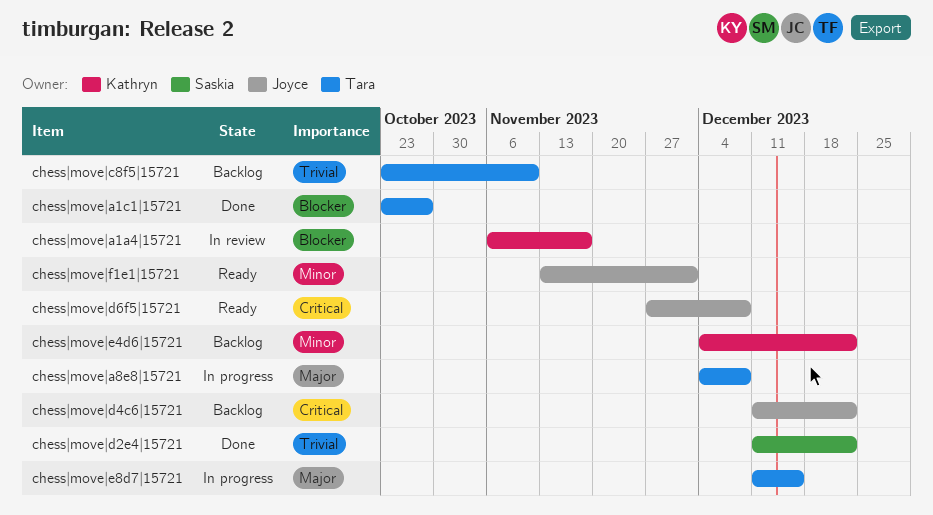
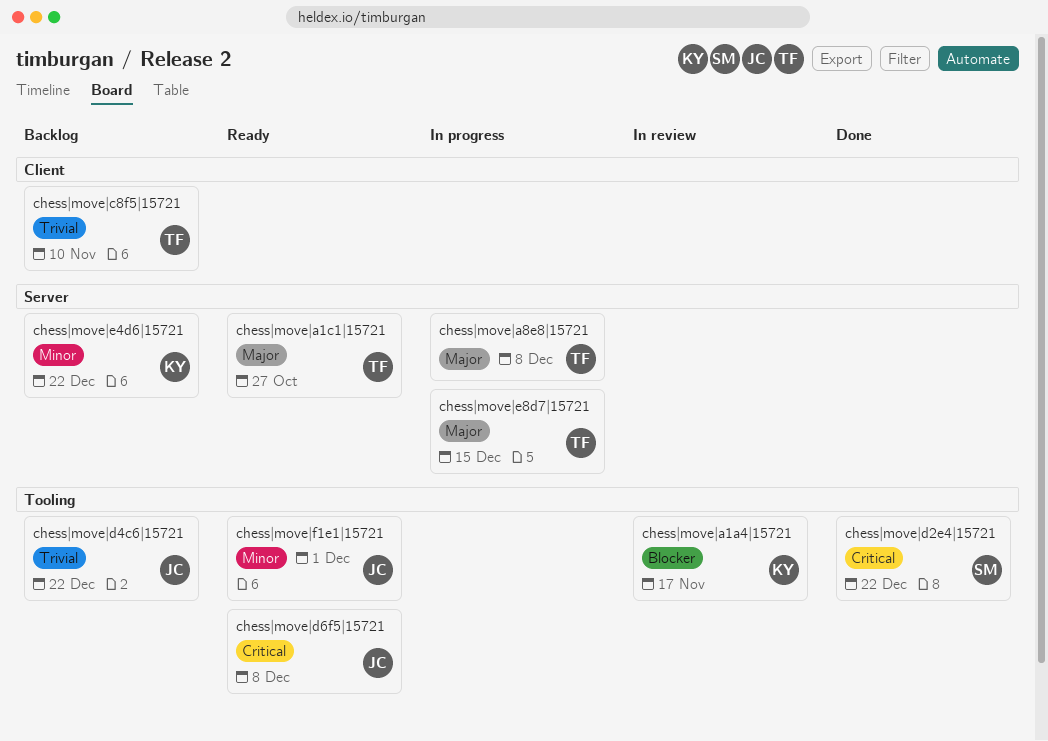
chess|move|a1c1|15721, status: Done -> Ready
chess|move|a1c1|15721, priority: Blocker -> Major
chess|move|d2e4|15721, priority: Trivial -> Critical
chess|move|d4c6|15721, priority: Critical -> Trivial

